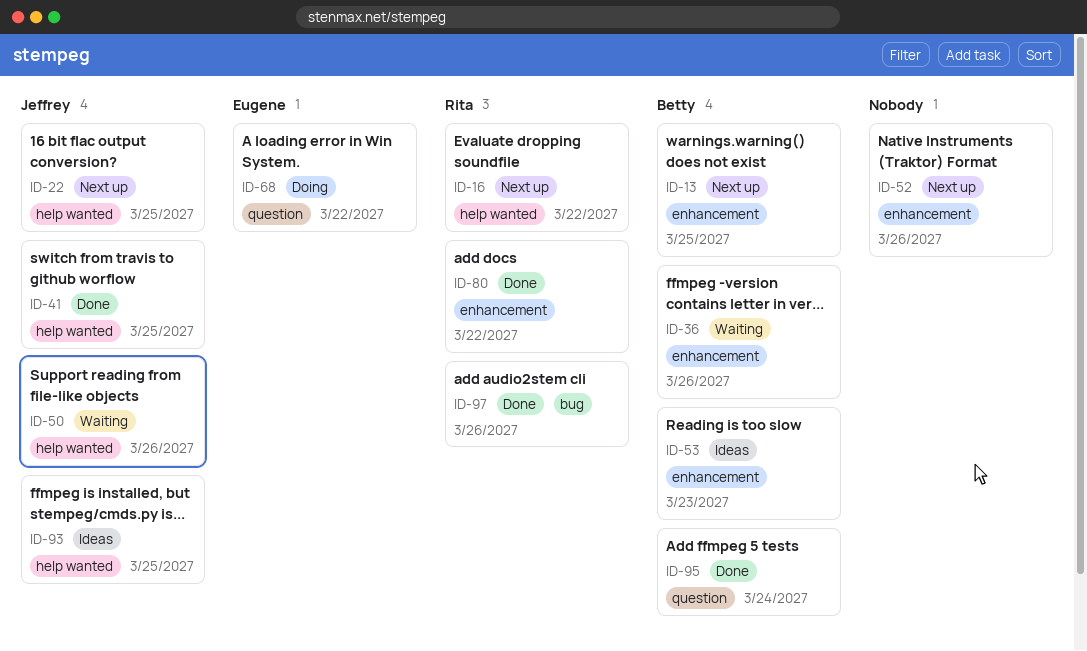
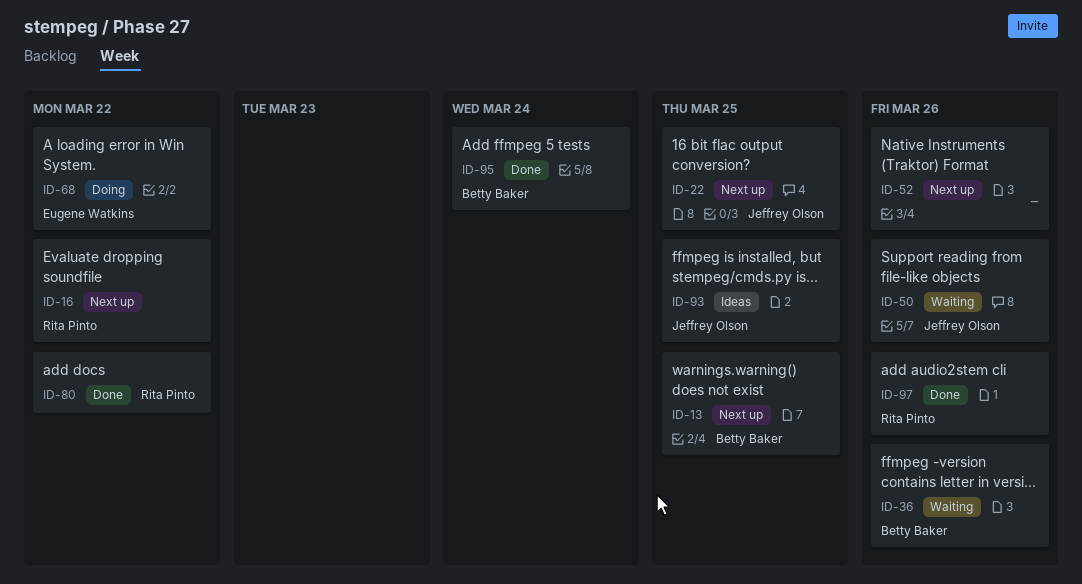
ID-41: present -> none
ID-53: present -> none

